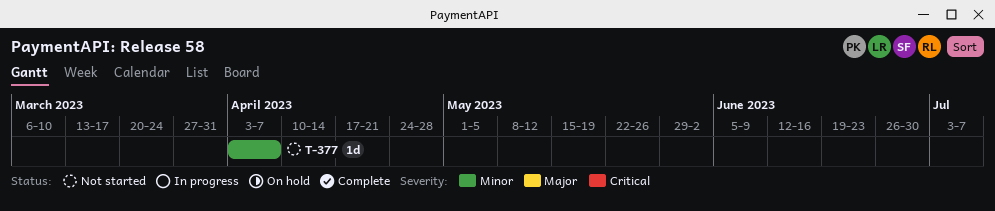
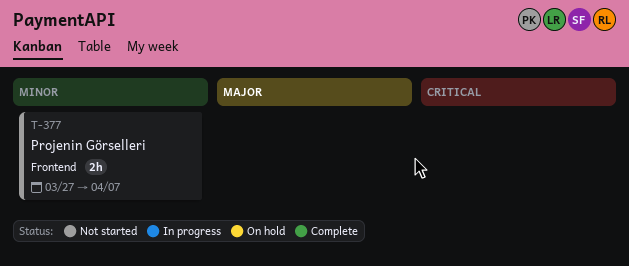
T-377, estimate: 1d -> 2h
T-377, start: Apr 3 -> Mar 27

